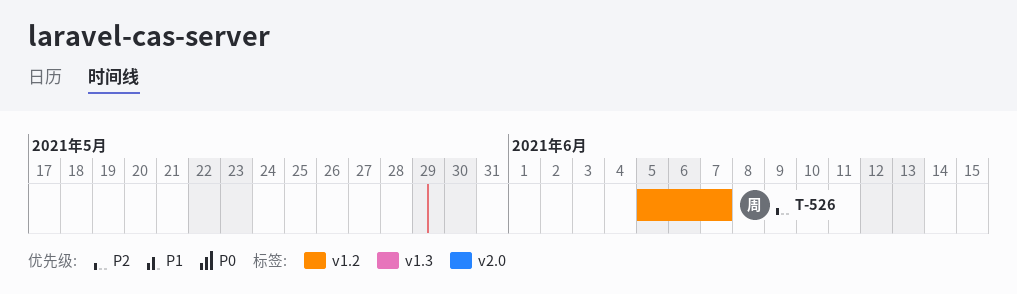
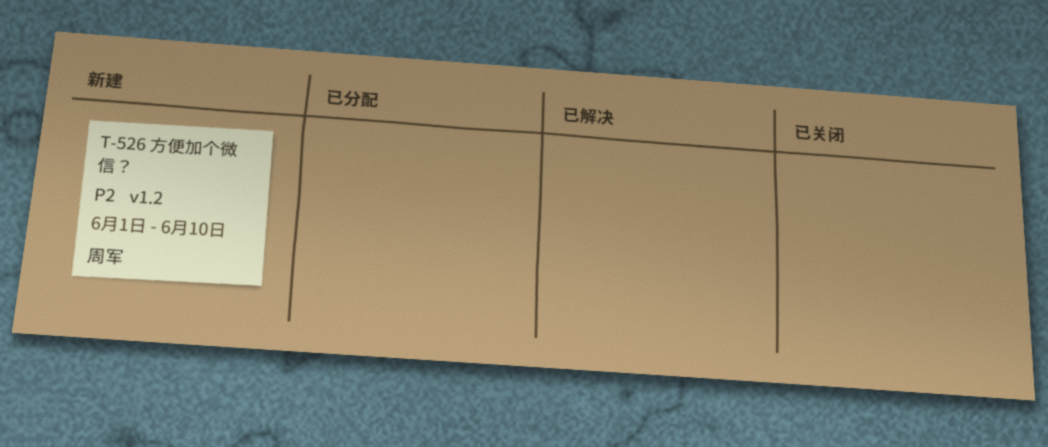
T-526, start: Jun 5 -> Jun 1
T-526, due: Jun 7 -> Jun 10

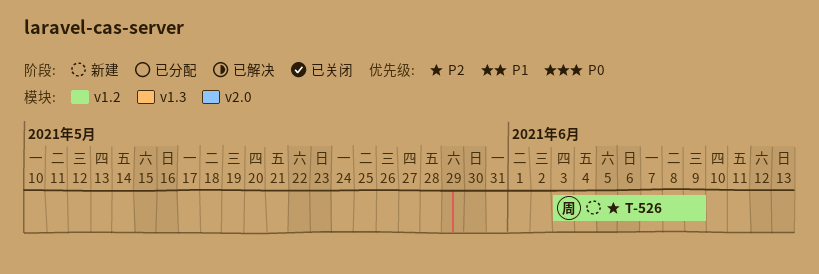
T-526, start: Jun 1 -> Jun 3
T-526, due: Jun 10 -> Jun 9

